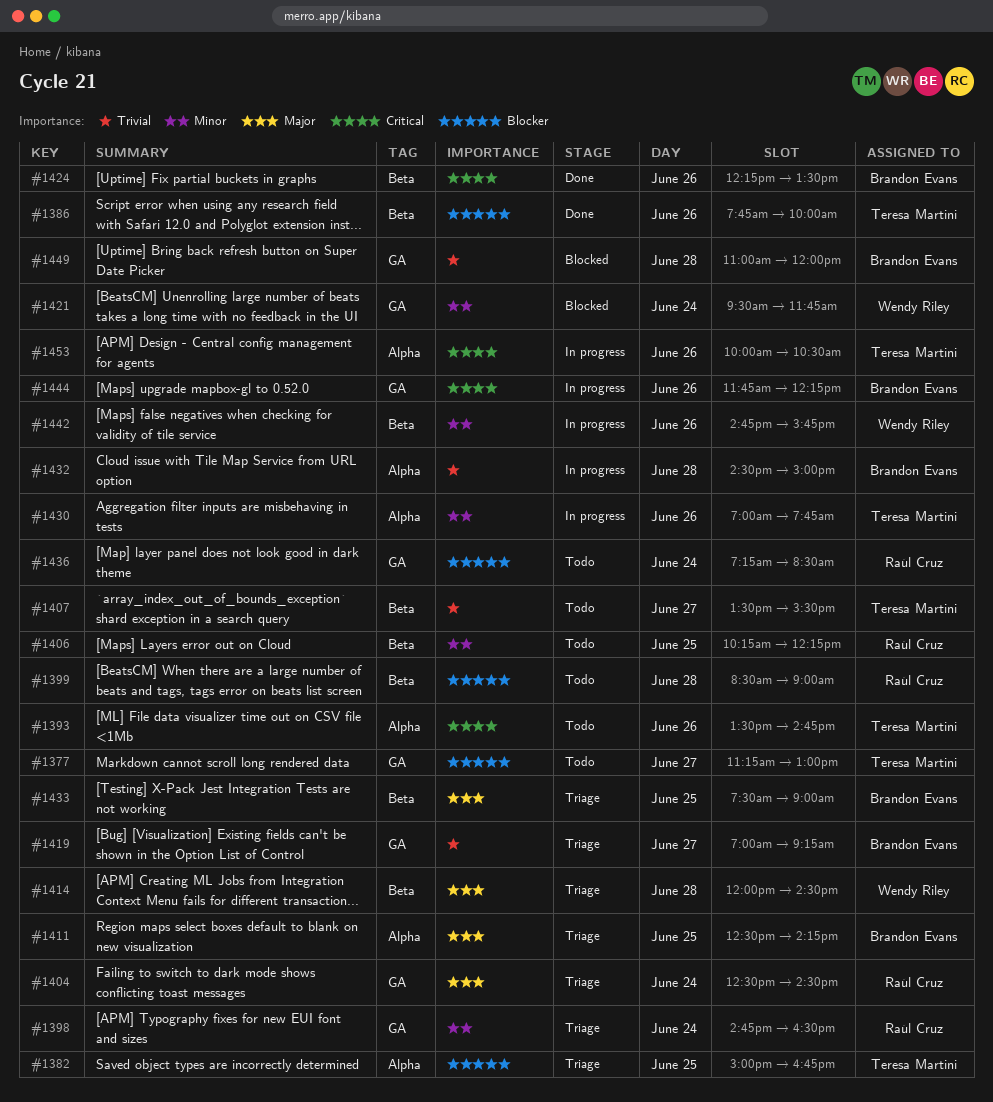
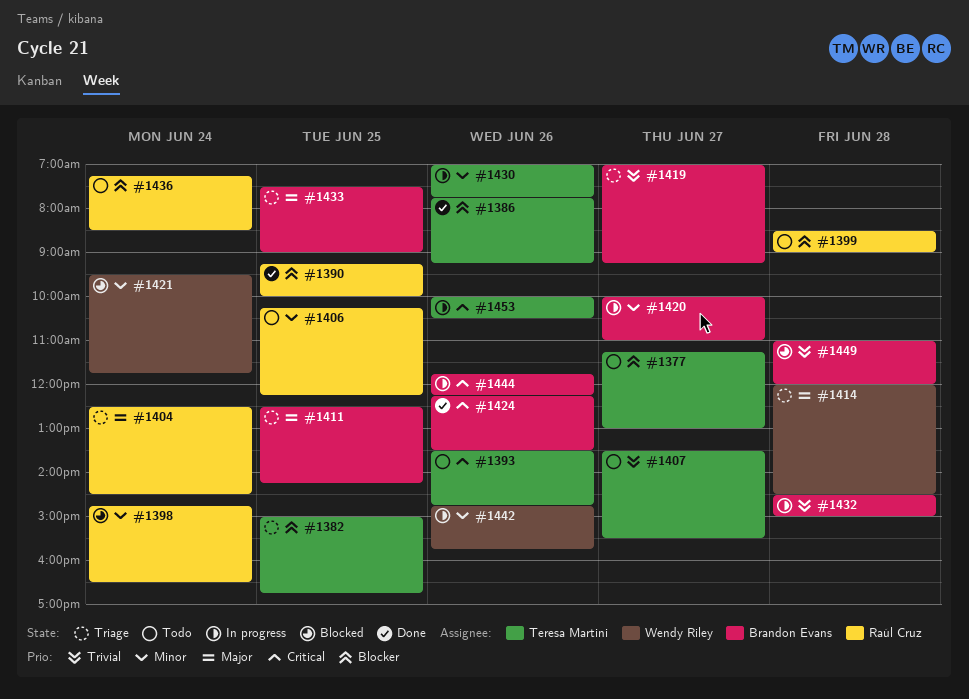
#1386, ends: 10:00 -> 09:15
#1390: none -> present
#1398, status: Triage -> Blocked
#1420: none -> present

